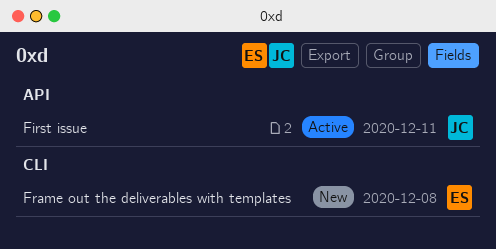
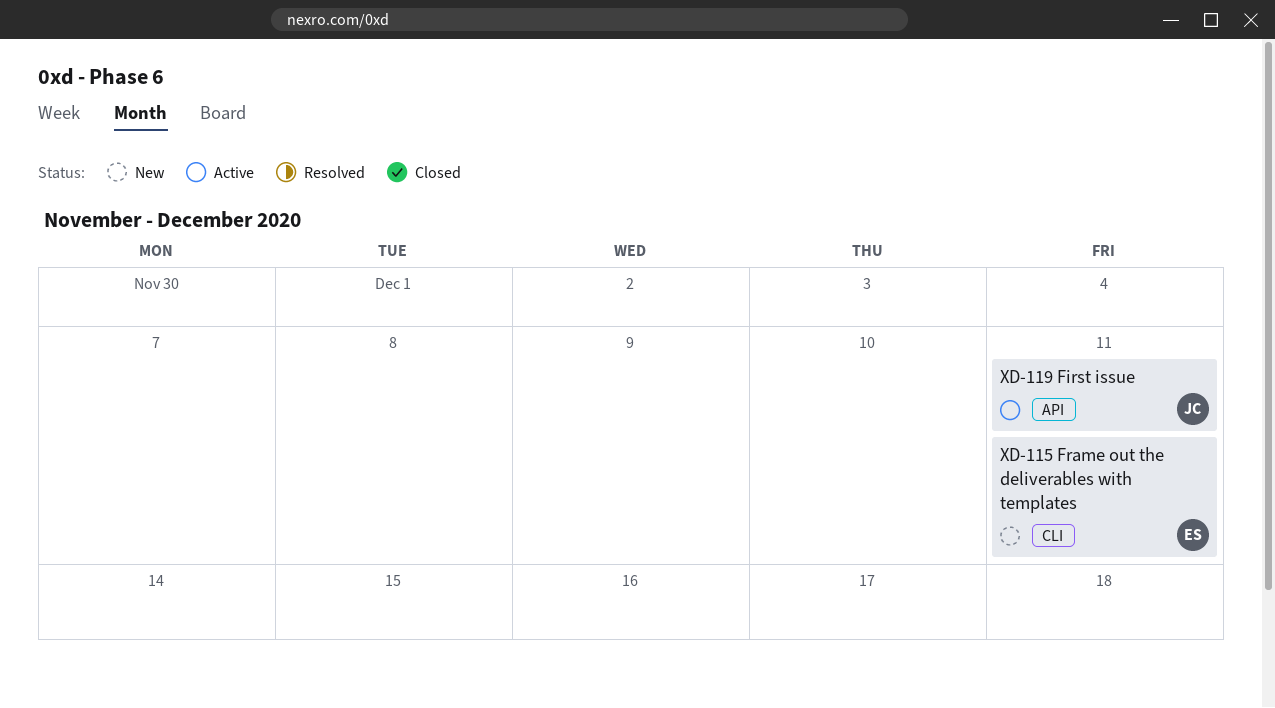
Frame out the deliverables with templates, due: Dec 8 -> Dec 11

